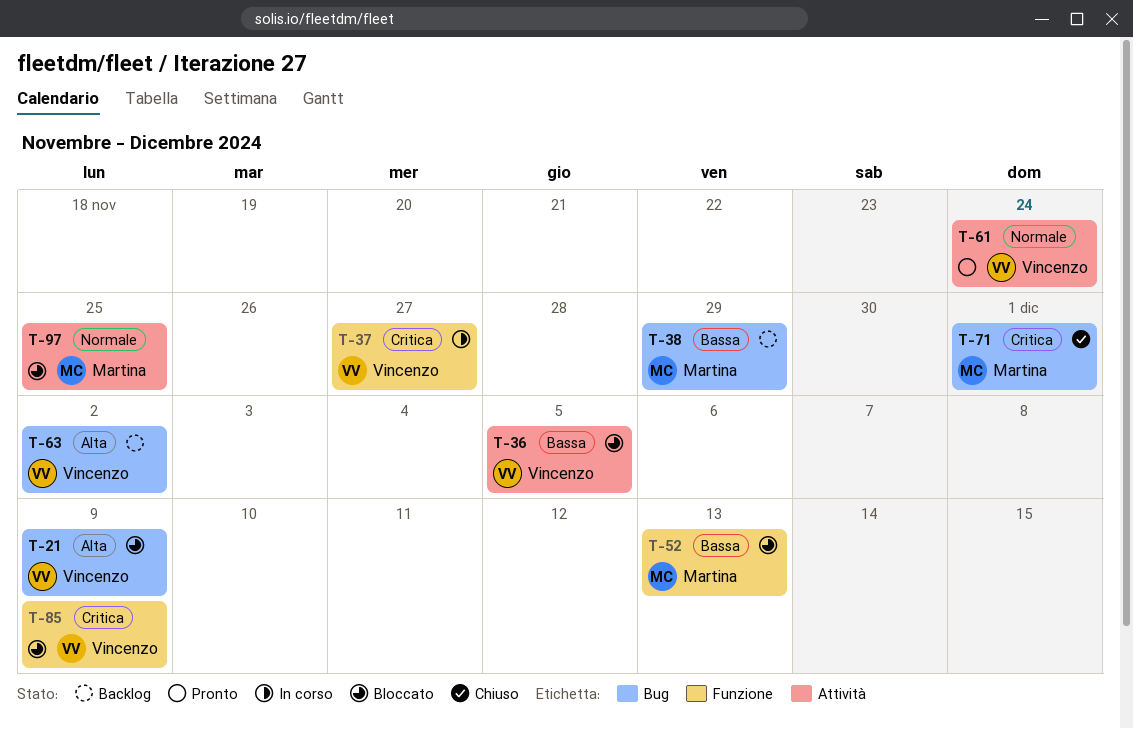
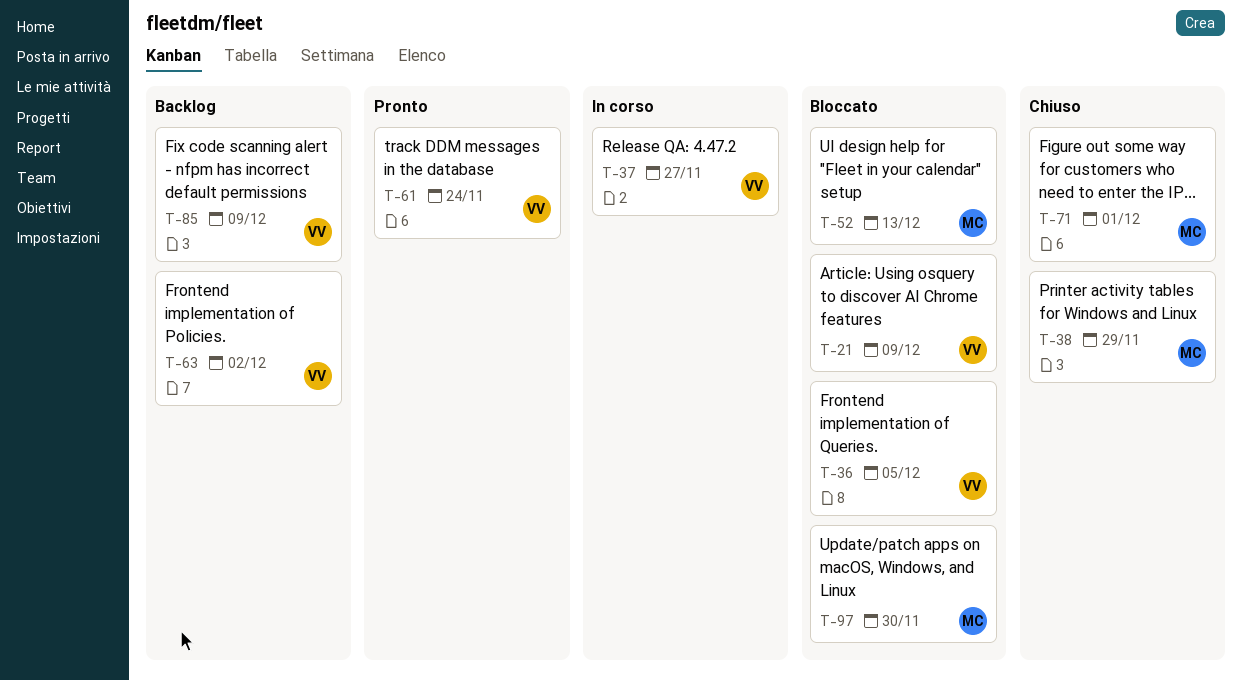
T-38, status: Backlog -> Chiuso
T-85, status: Bloccato -> Backlog
T-97, due: Nov 25 -> Nov 30

